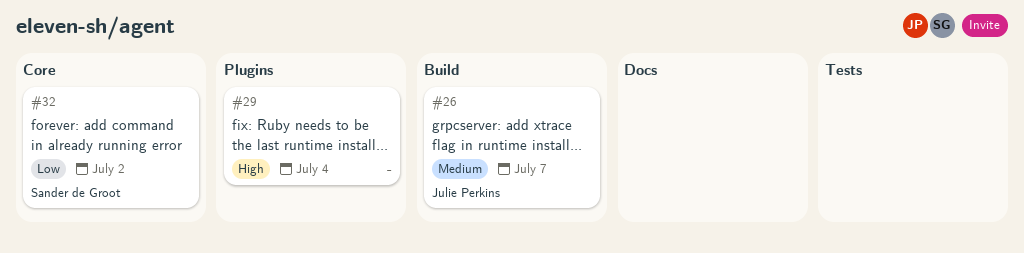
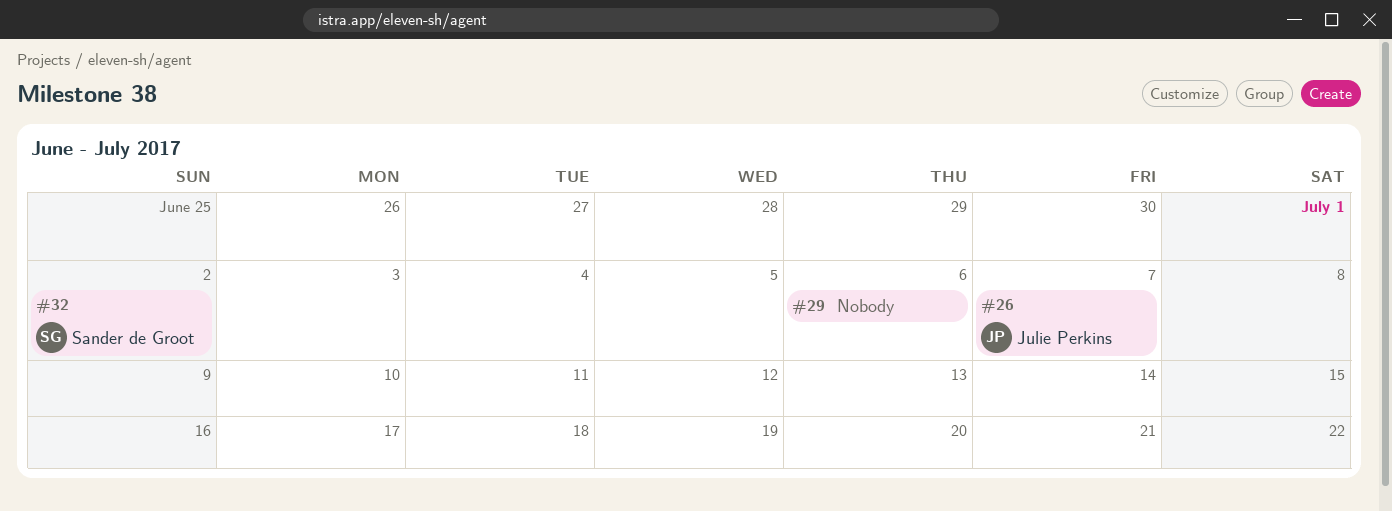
#29, due: Jul 4 -> Jul 6

